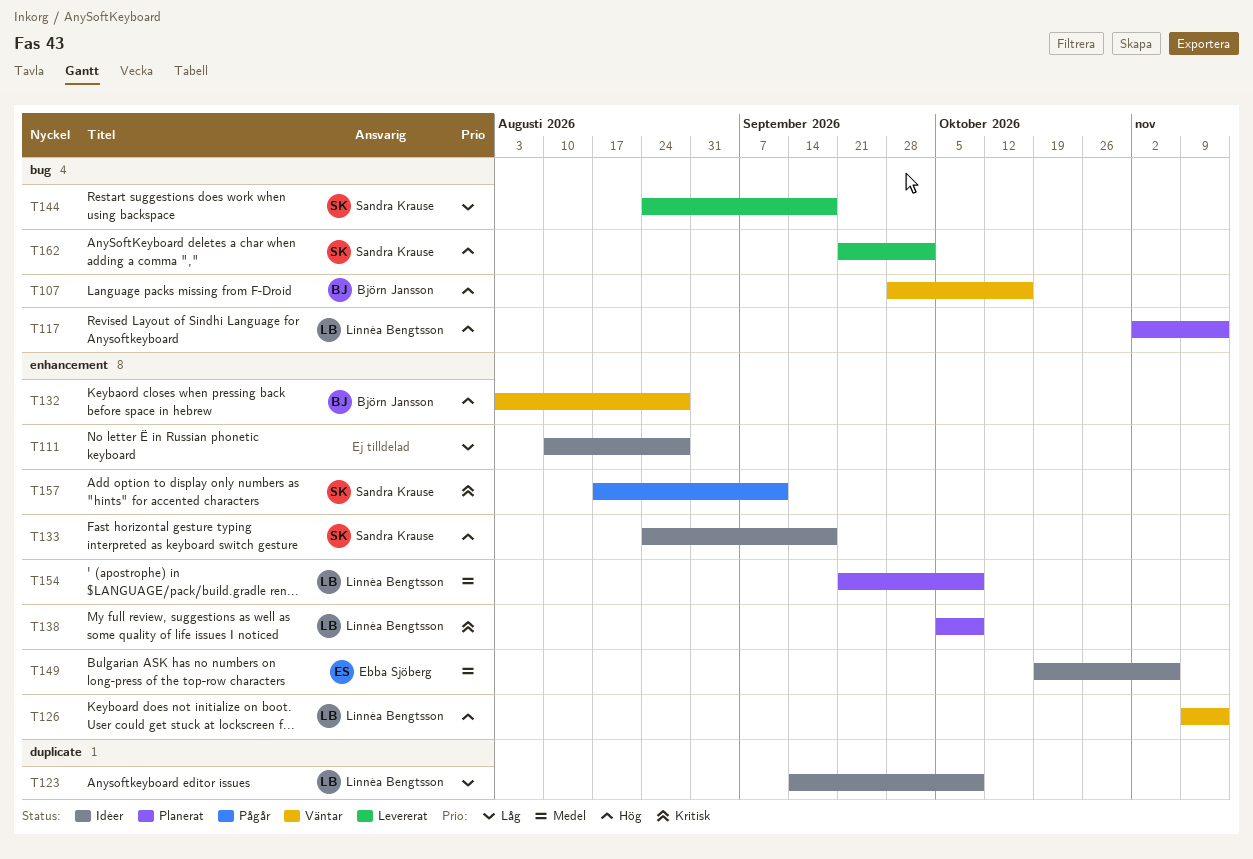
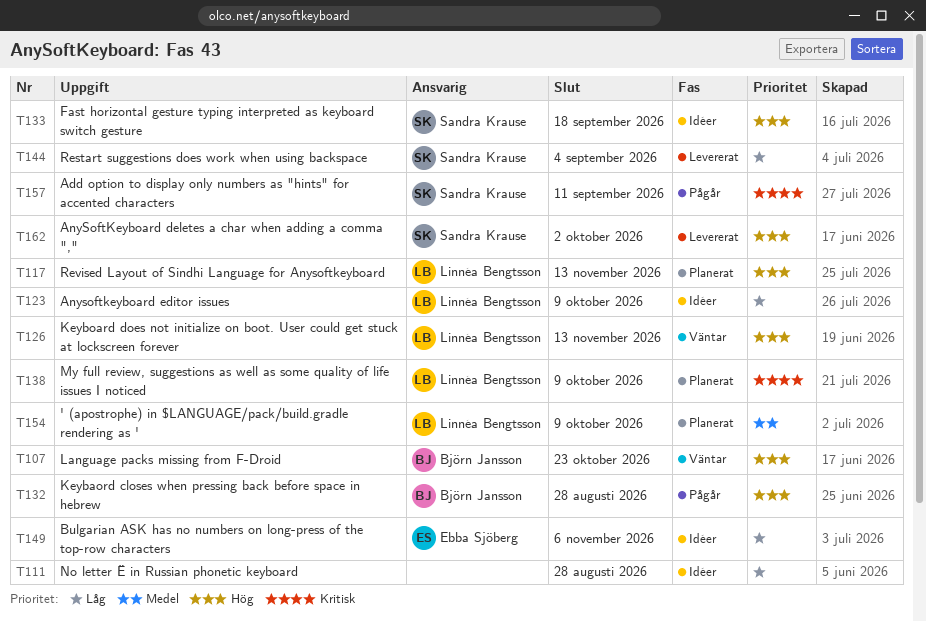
T107, due: Oct 16 -> Oct 23
T132, status: Väntar -> Pågår
T144, due: Sep 18 -> Sep 4
T149, priority: Medel -> Låg

